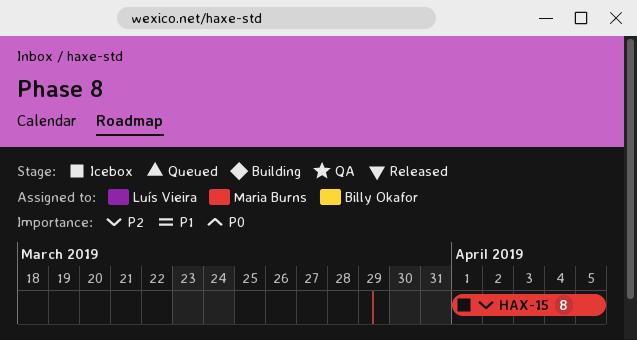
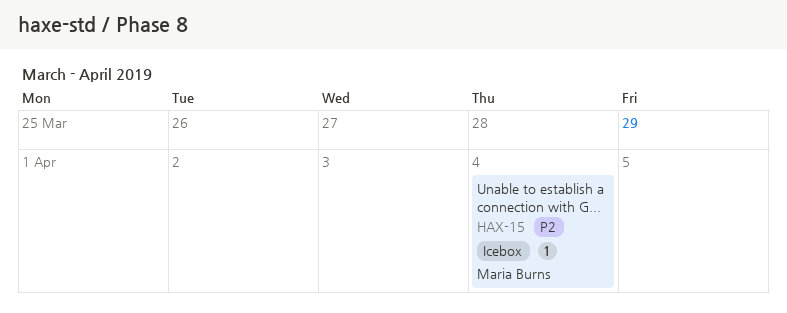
HAX-15, estimate: 8 -> 1
HAX-15, due: Apr 5 -> Apr 4

